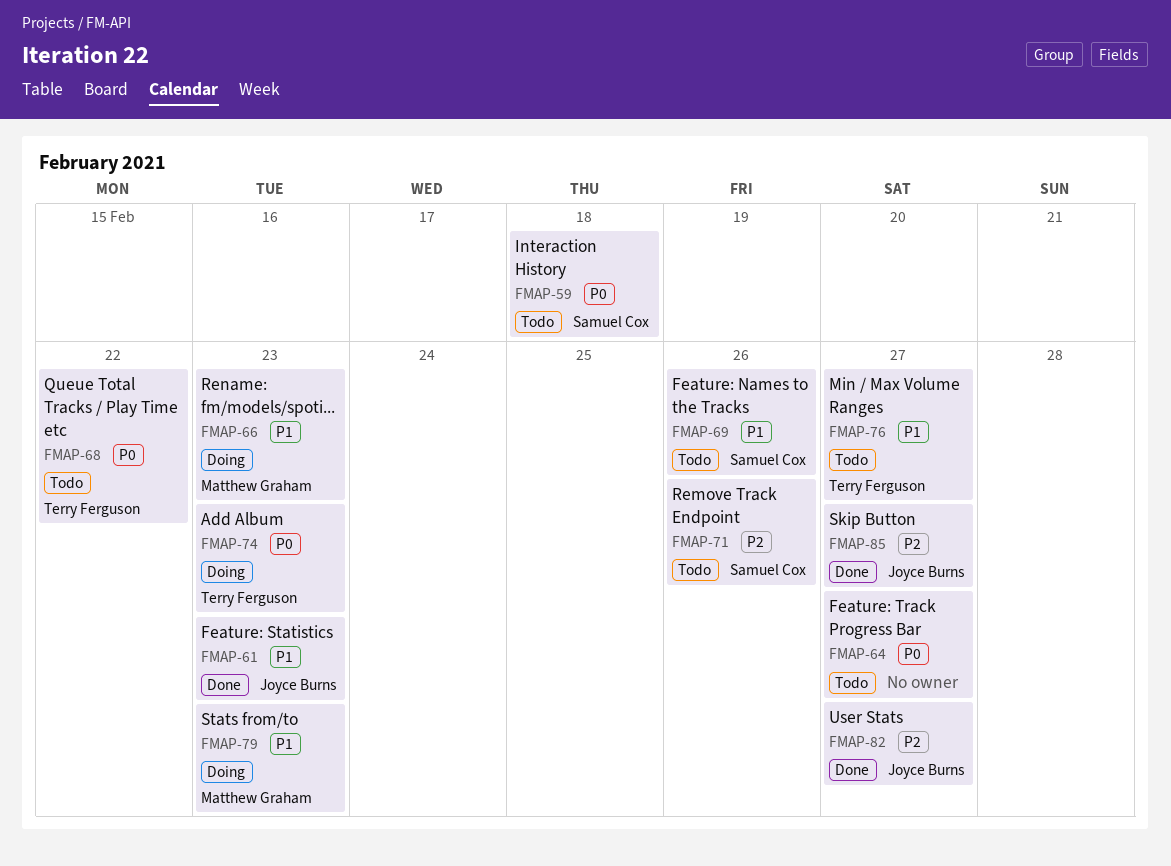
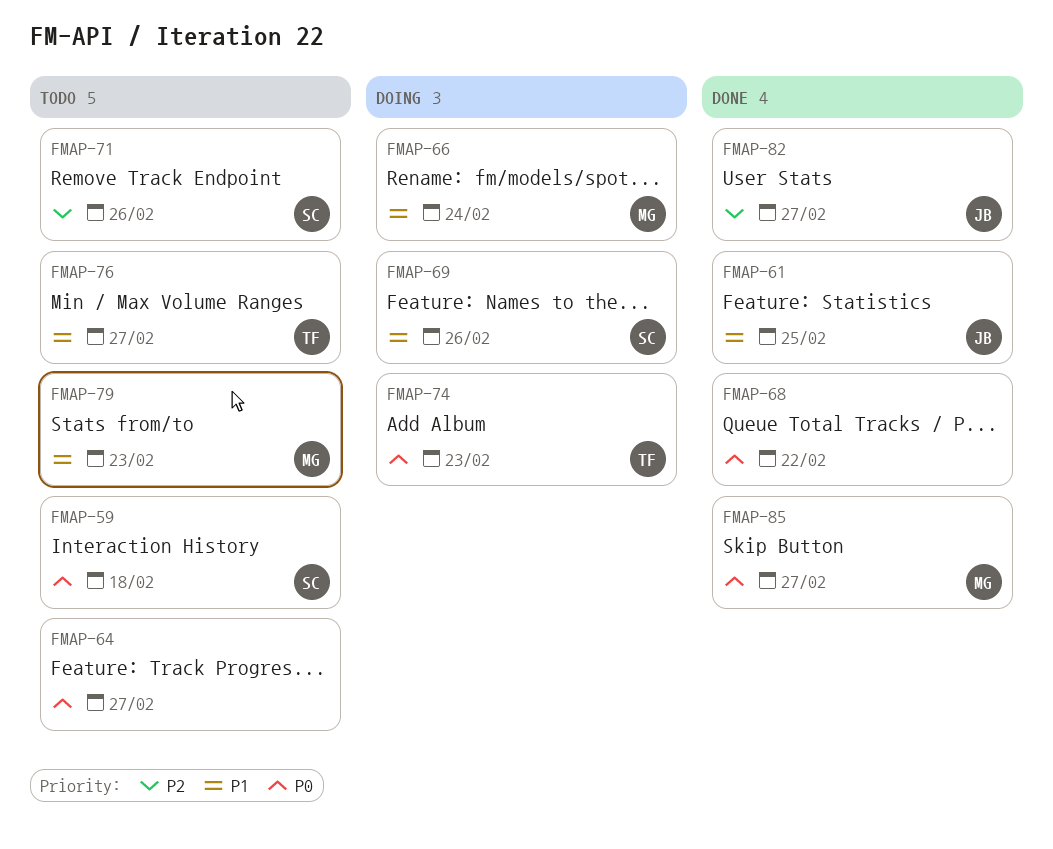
FMAP-61, due: Feb 23 -> Feb 25
FMAP-66, due: Feb 23 -> Feb 24
FMAP-68, status: Todo -> Done
FMAP-68, owner: Terry Ferguson -> none
FMAP-69, status: Todo -> Doing
FMAP-79, status: Doing -> Todo
FMAP-85, owner: Joyce Burns -> Matthew Graham
FMAP-85, priority: P2 -> P0

